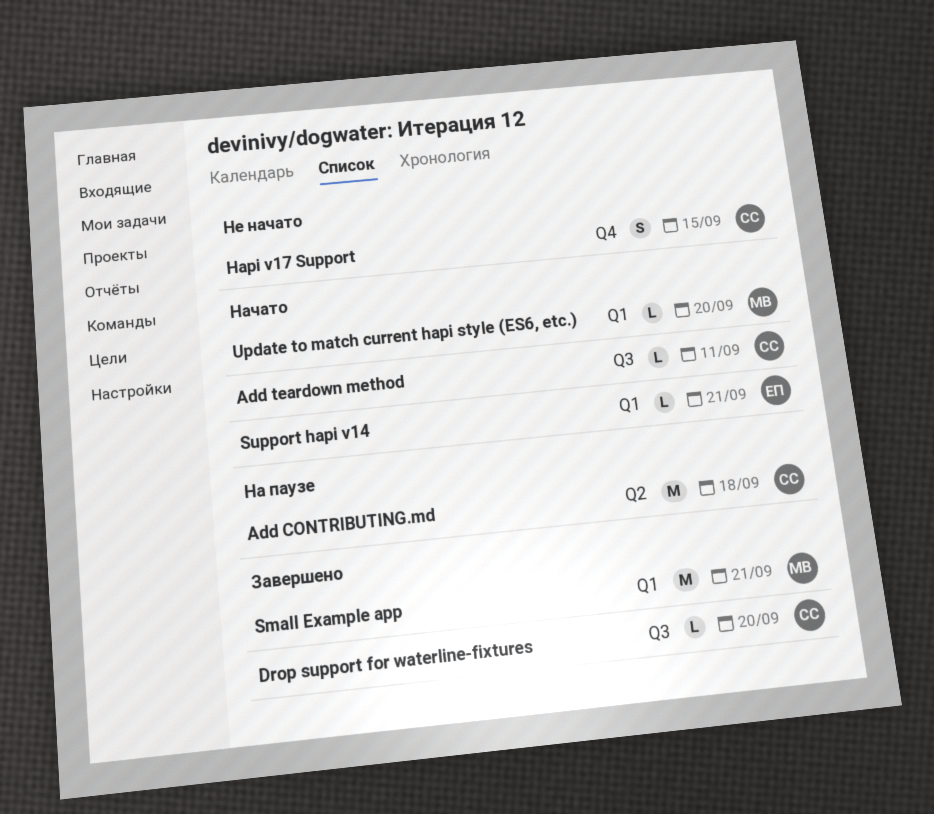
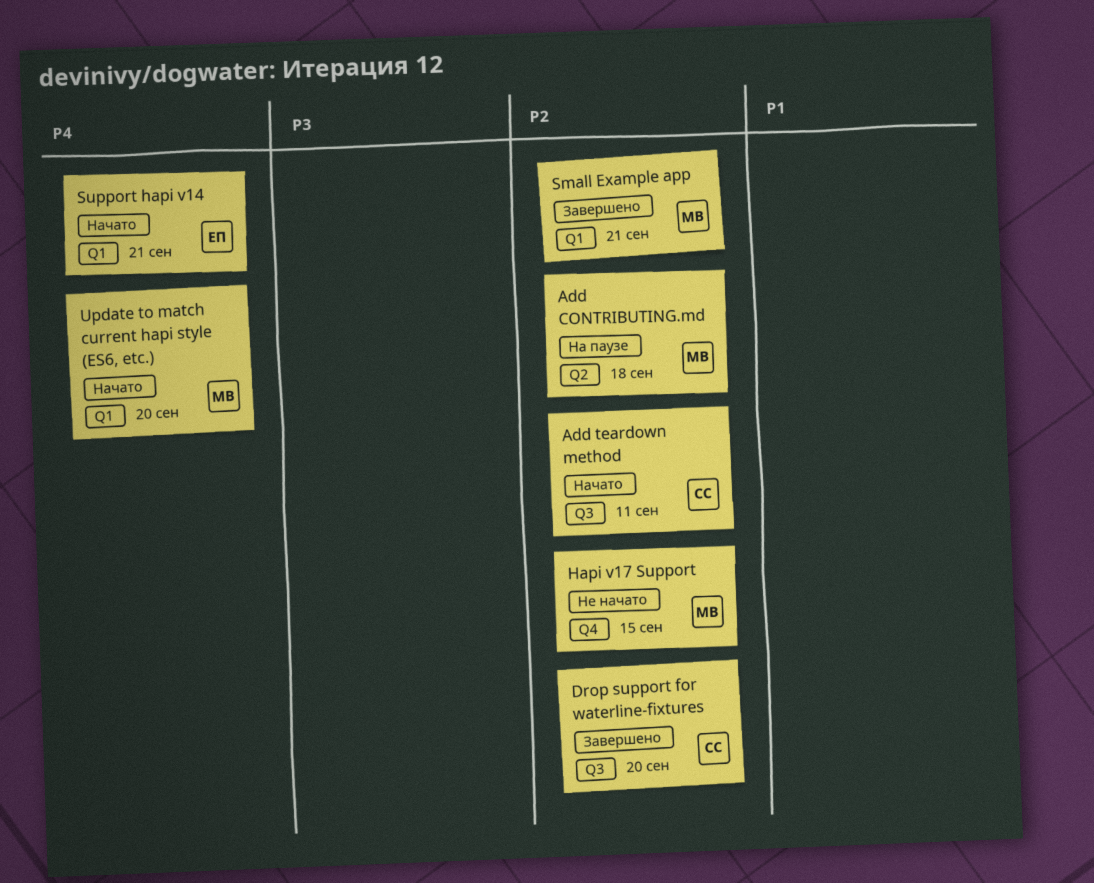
Add CONTRIBUTING.md, owner: СС -> МВ
Hapi v17 Support, owner: СС -> МВ

